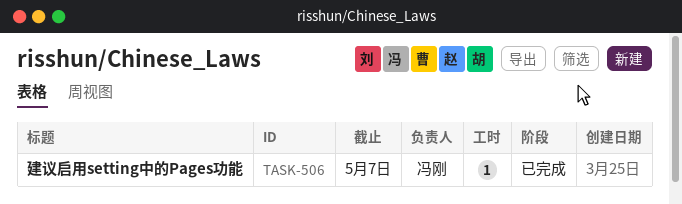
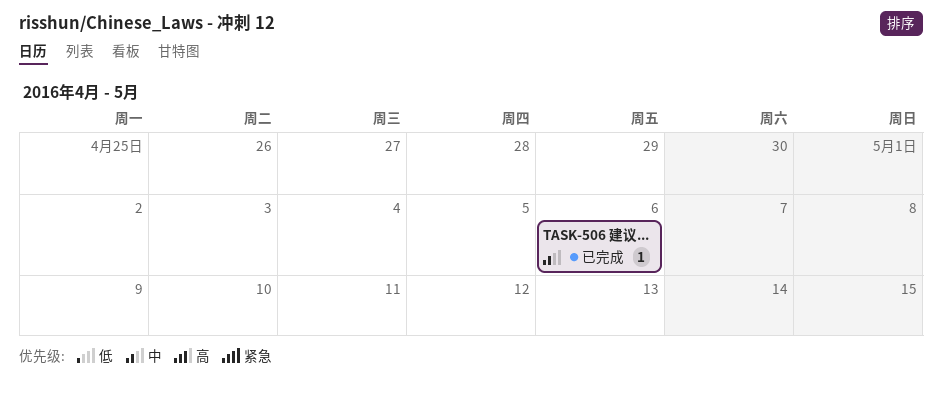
TASK-506, due: May 7 -> May 6

